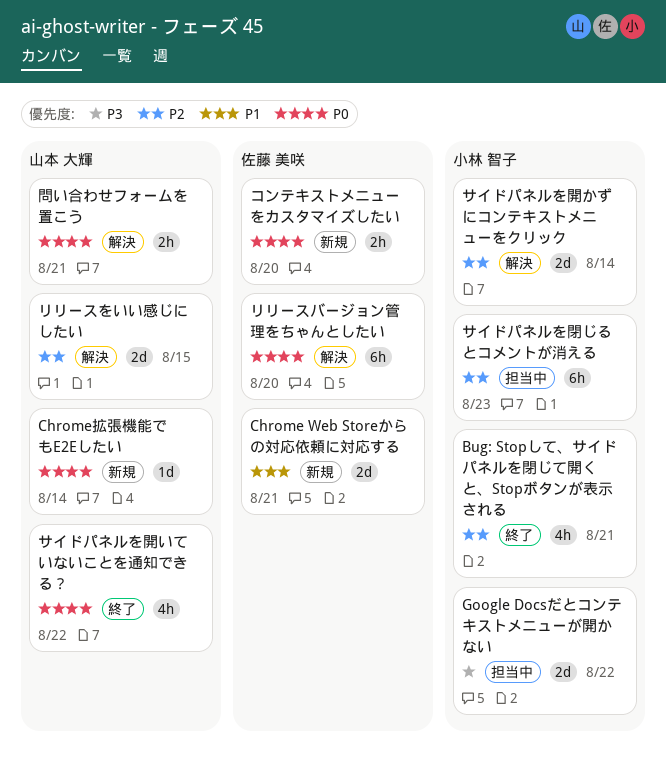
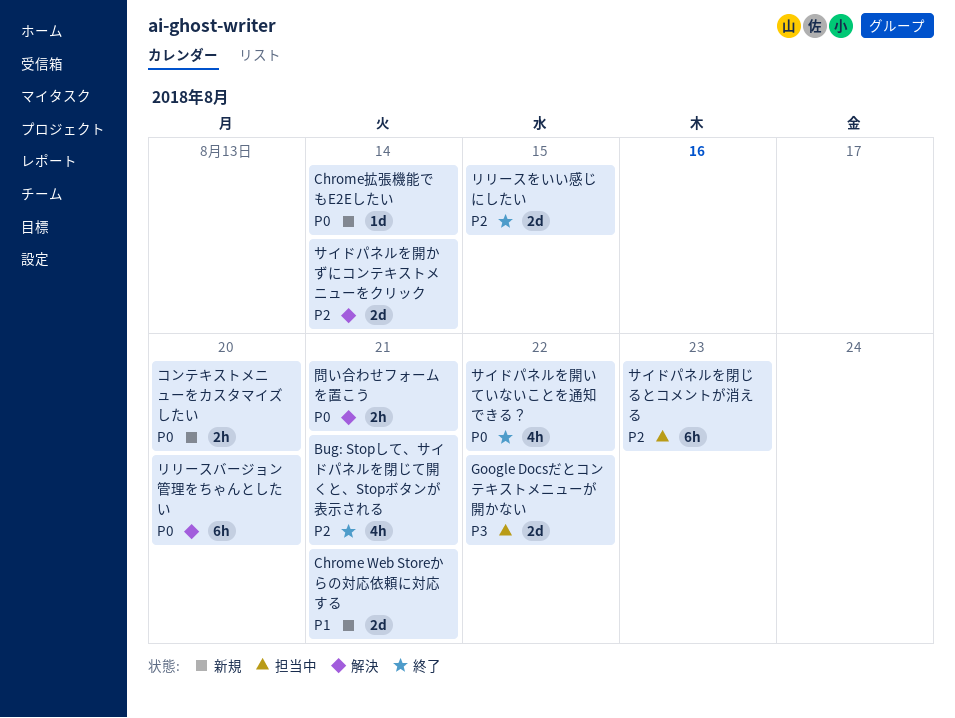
リリースをいい感じにしたい, status: 解決 -> 終了

